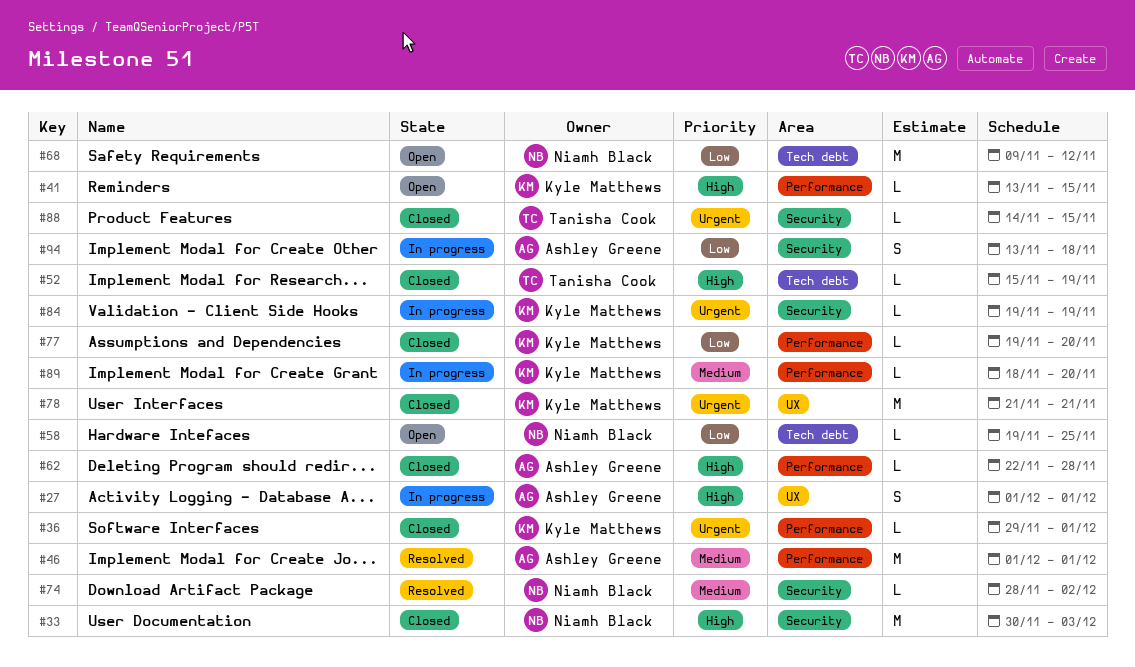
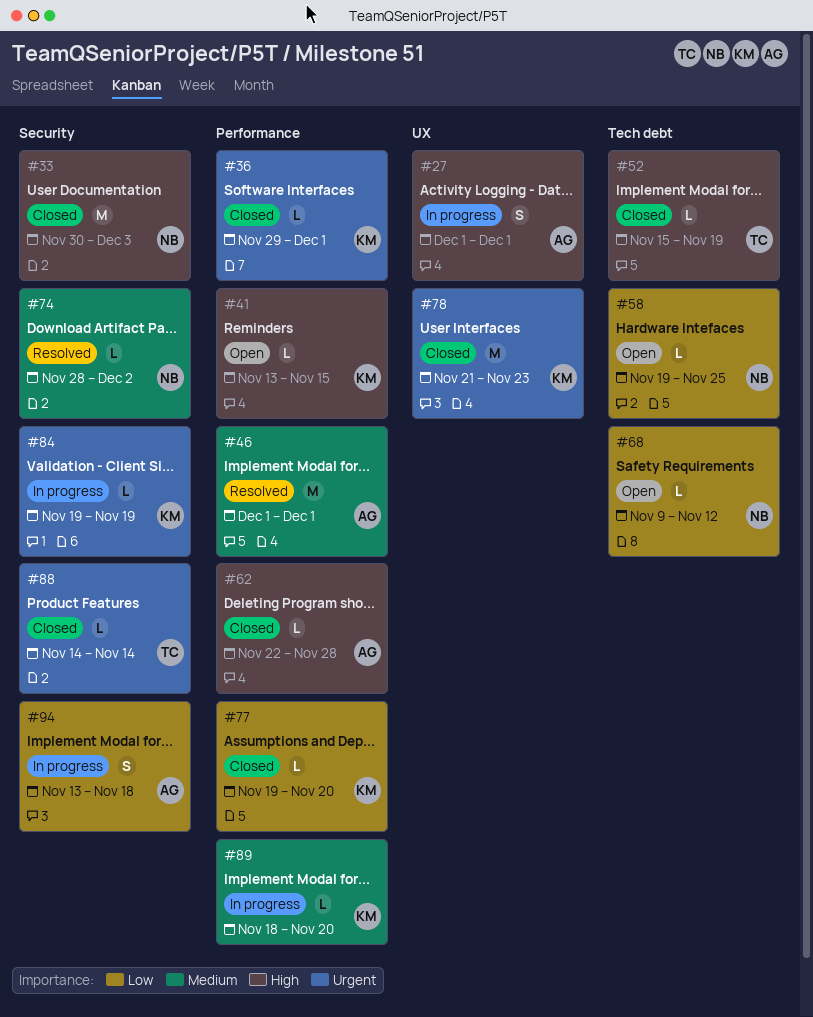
#68, estimate: M -> L
#78, due: Nov 21 -> Nov 23
#88, due: Nov 15 -> Nov 14

